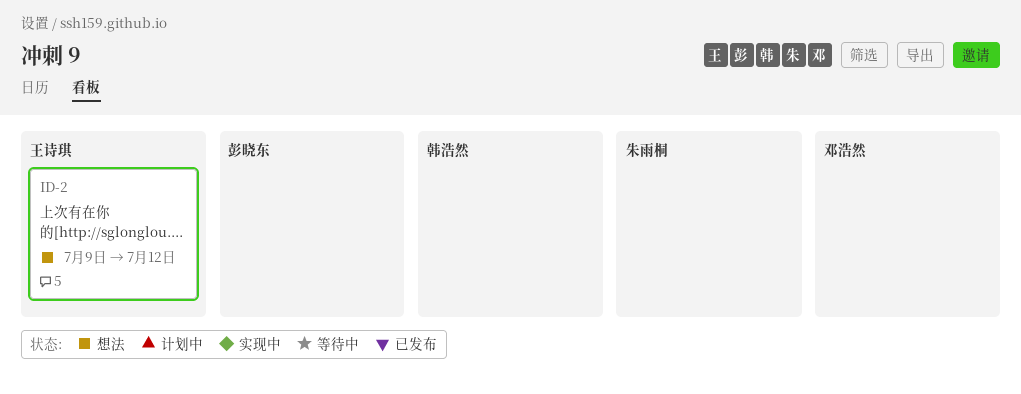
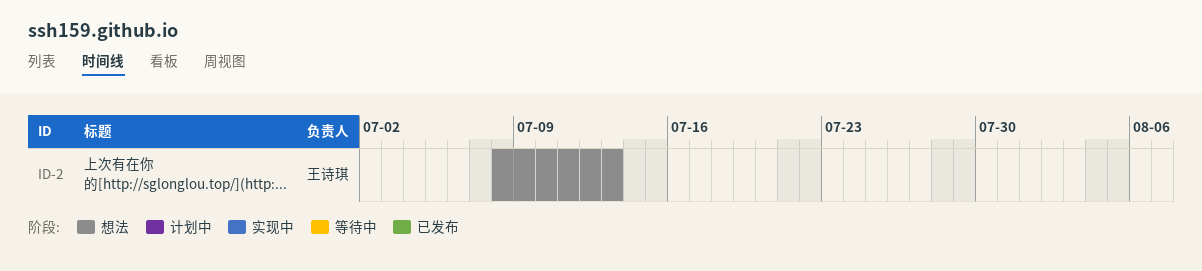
ID-2, start: Jul 9 -> Jul 8
ID-2, due: Jul 12 -> Jul 13

